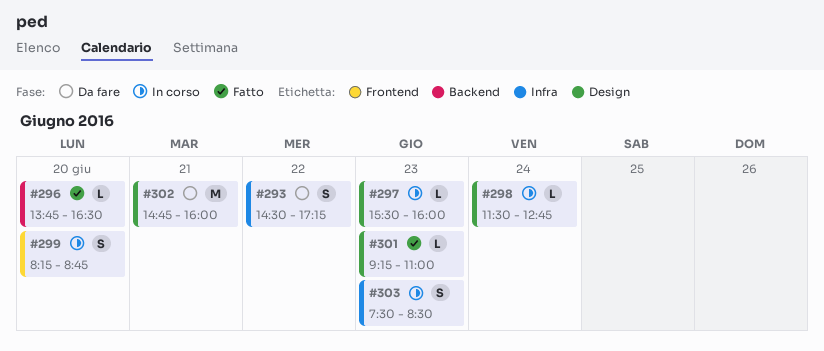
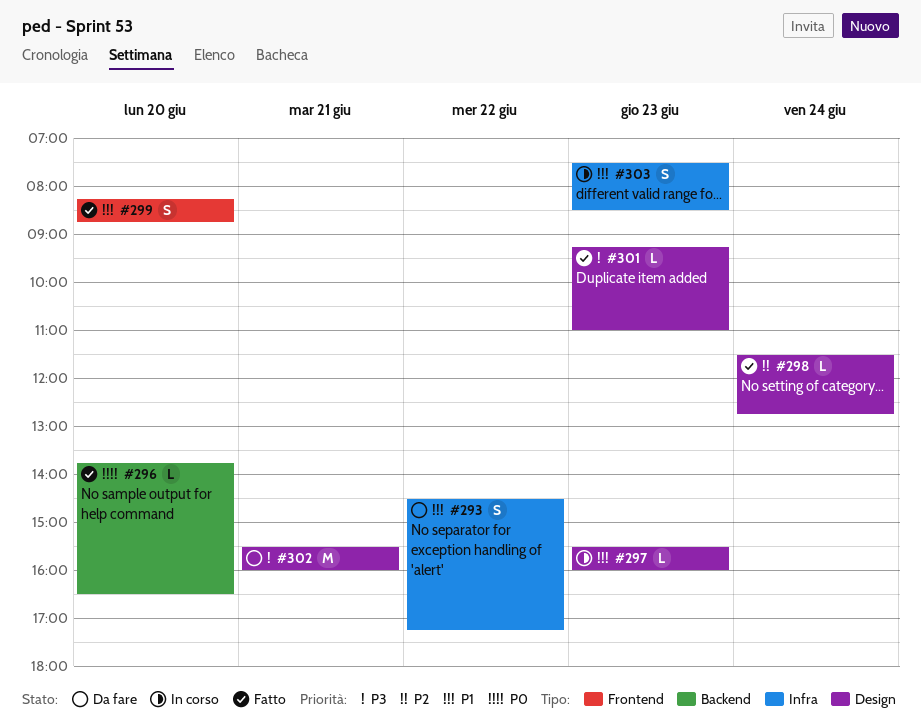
#298, status: In corso -> Fatto
#299, status: In corso -> Fatto
#302, begins: 14:45 -> 15:30

